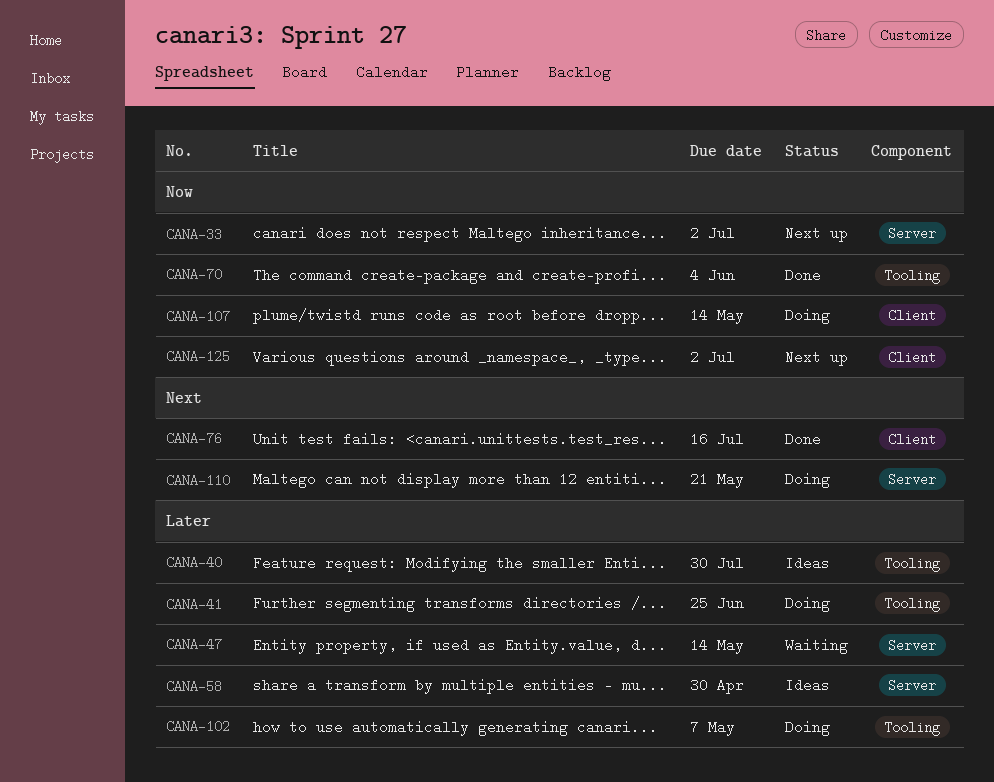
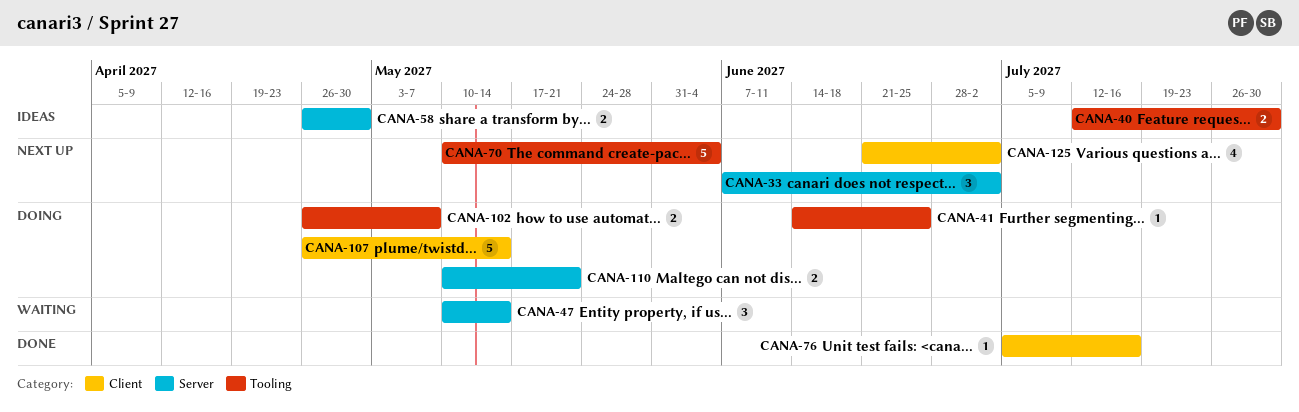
CANA-70, status: Done -> Next up

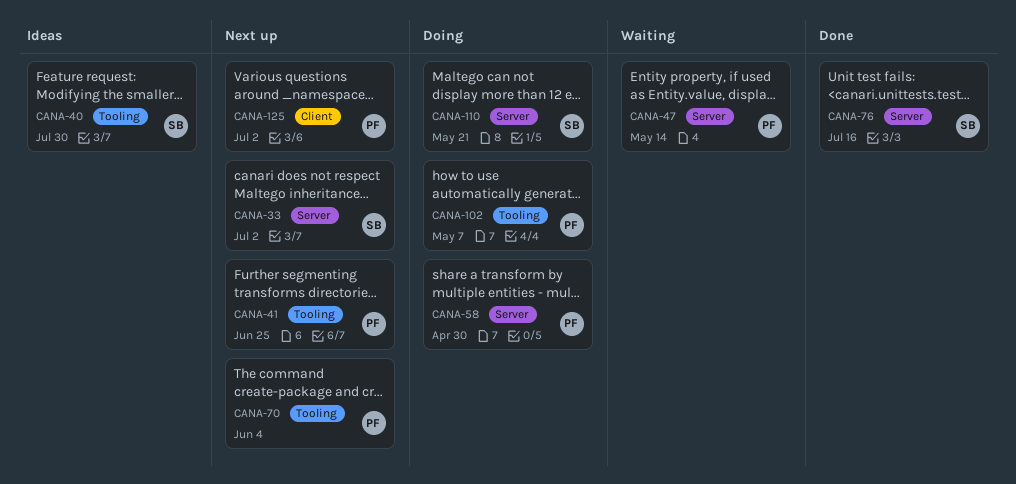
CANA-41, status: Doing -> Next up
CANA-58, status: Ideas -> Doing
CANA-76, label: Client -> Server
CANA-107: present -> none

